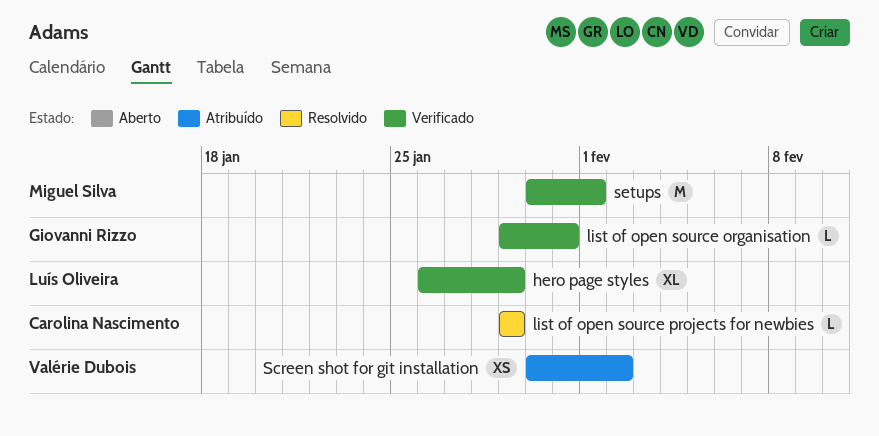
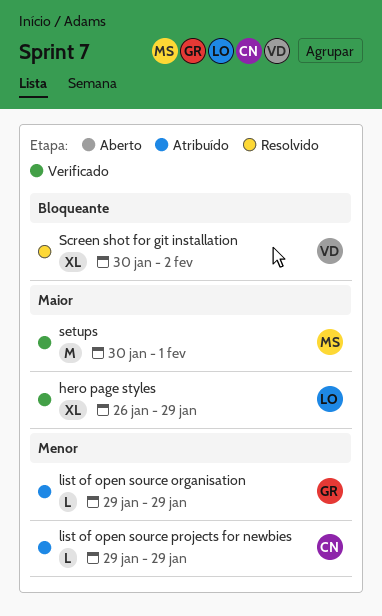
list of open source organisation, status: Verificado -> Atribuído
list of open source organisation, due: Jan 31 -> Jan 29
list of open source projects for newbies, status: Resolvido -> Atribuído
Screen shot for git installation, status: Atribuído -> Resolvido
Screen shot for git installation, estimate: XS -> XL

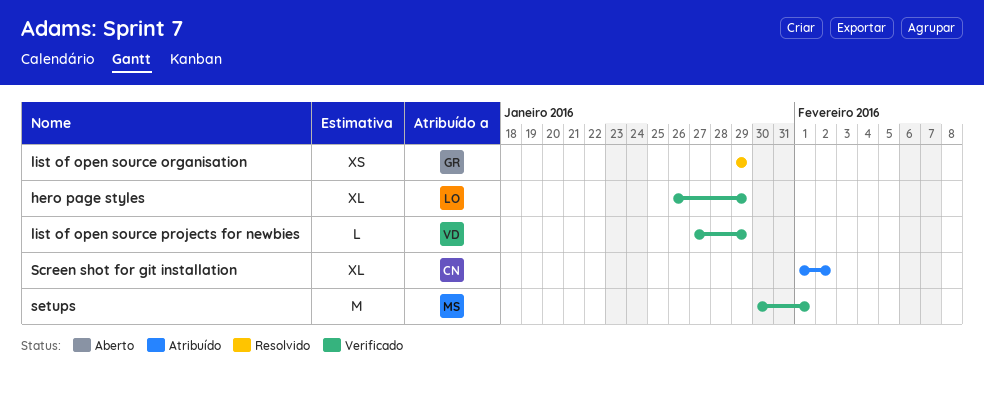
list of open source organisation, status: Atribuído -> Resolvido
list of open source organisation, estimate: L -> XS
list of open source projects for newbies, status: Atribuído -> Verificado
list of open source projects for newbies, owner: CN -> VD
list of open source projects for newbies, start: Jan 29 -> Jan 27
Screen shot for git installation, status: Resolvido -> Atribuído
Screen shot for git installation, owner: VD -> CN
Screen shot for git installation, start: Jan 30 -> Feb 1

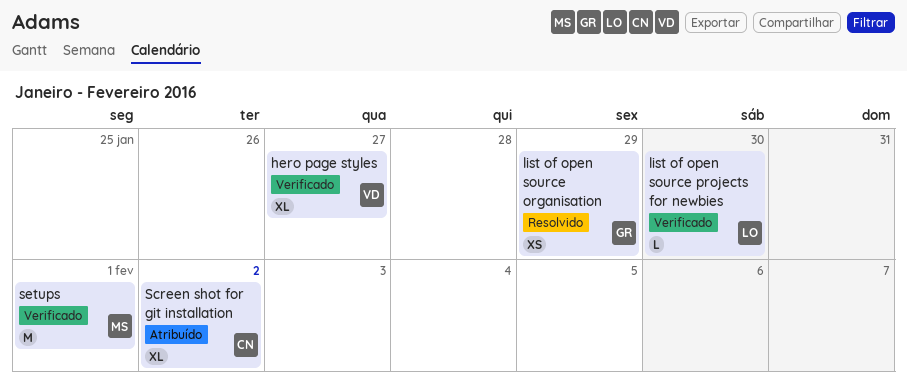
hero page styles, owner: LO -> VD
hero page styles, due: Jan 29 -> Jan 27
list of open source projects for newbies, owner: VD -> LO
list of open source projects for newbies, due: Jan 29 -> Jan 30

